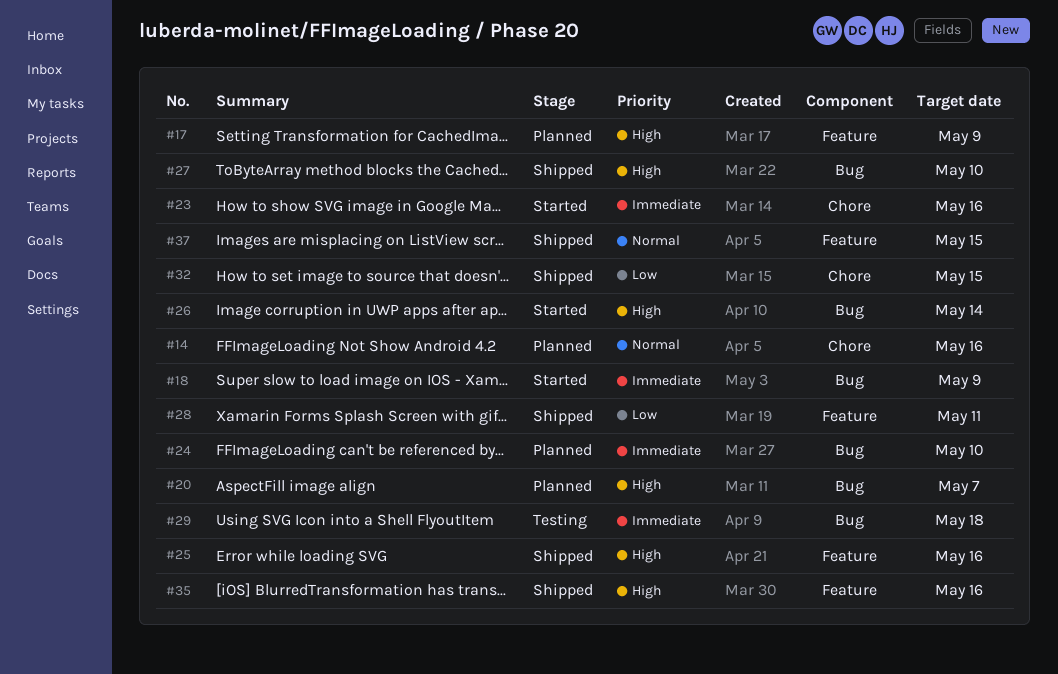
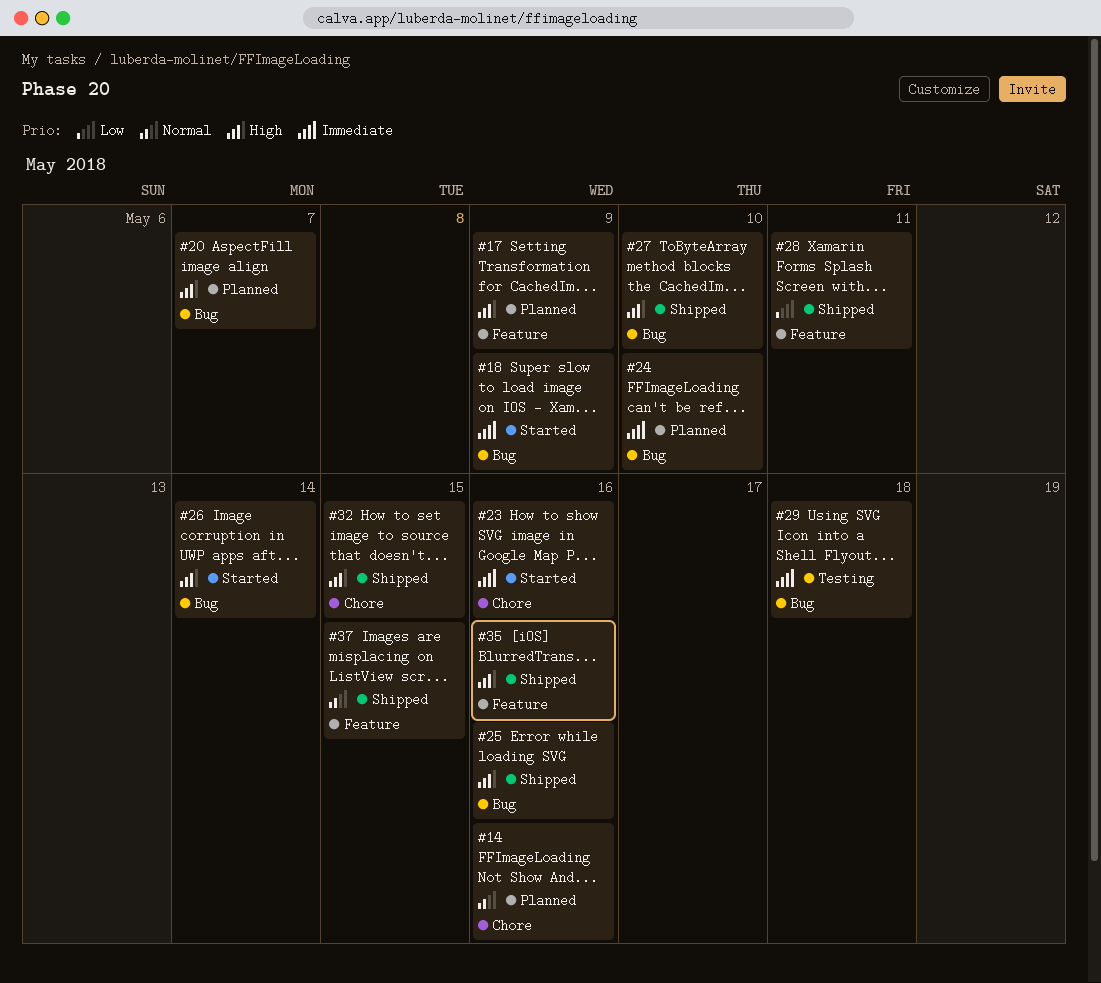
#25, label: Feature -> Bug
#32, priority: Low -> High

